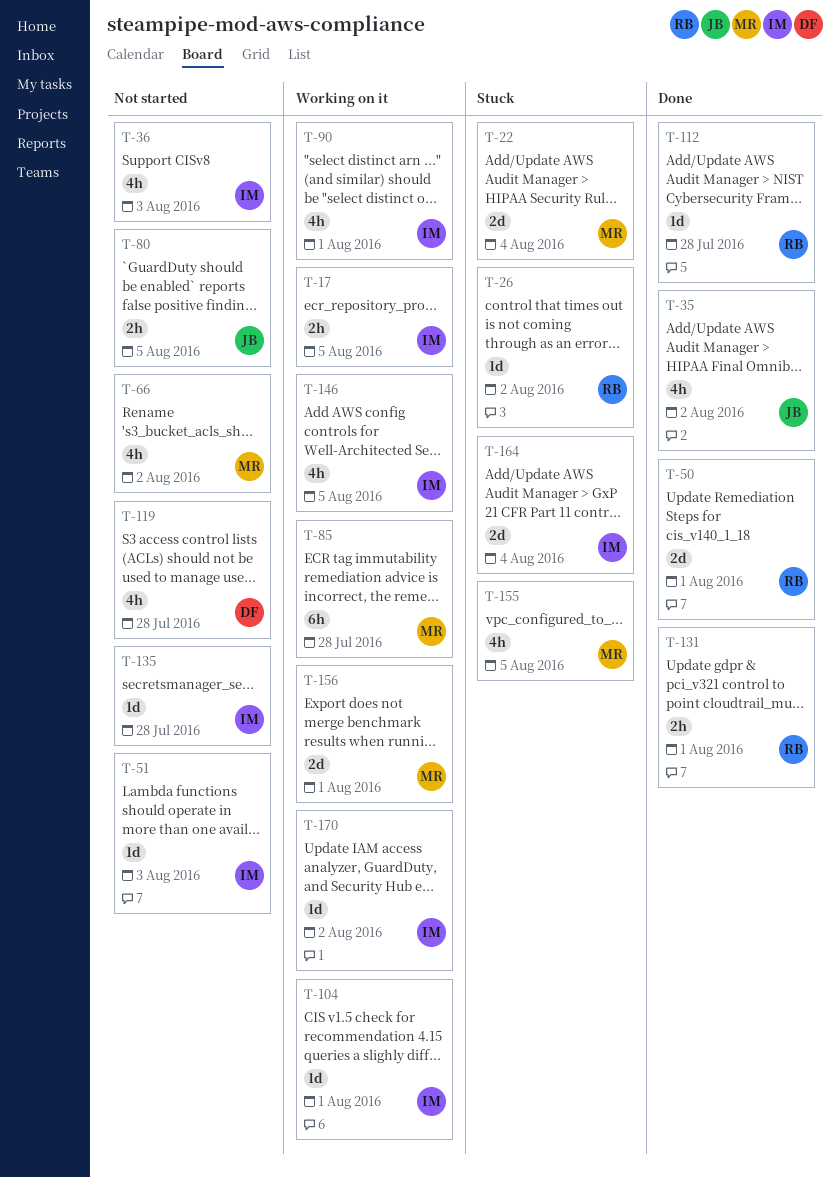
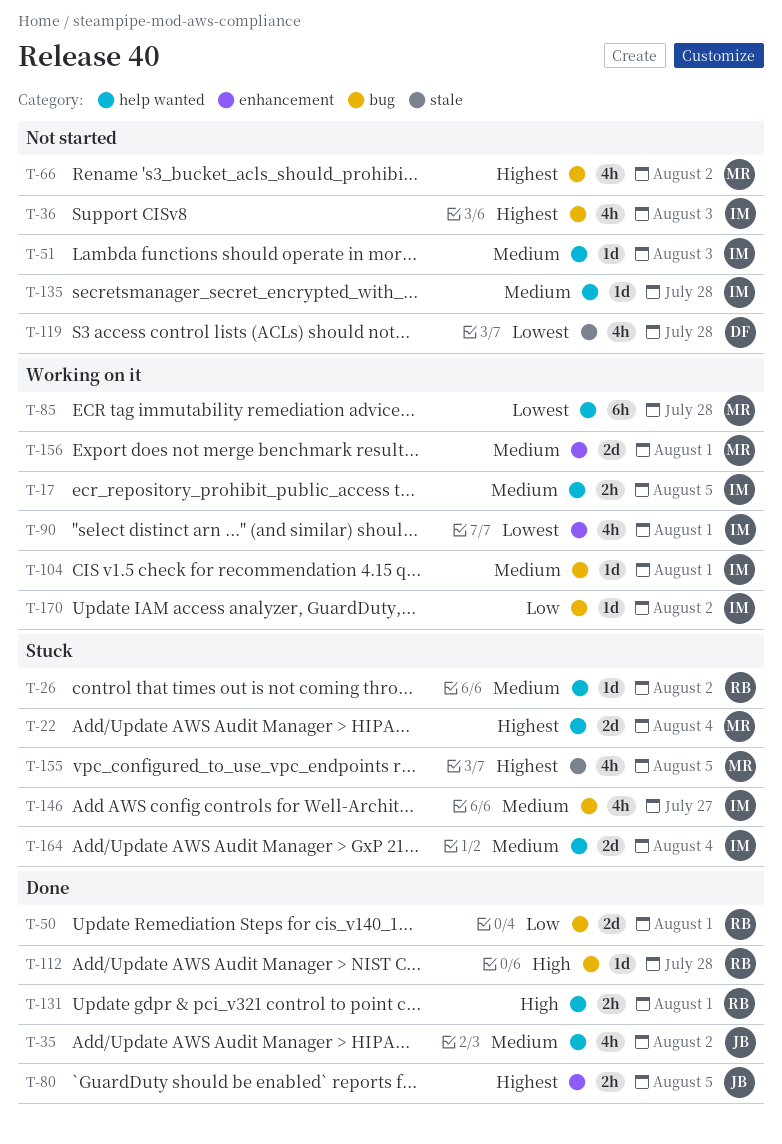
T-80, status: Not started -> Done
T-146, status: Working on it -> Stuck
T-146, due: Aug 5 -> Jul 27

